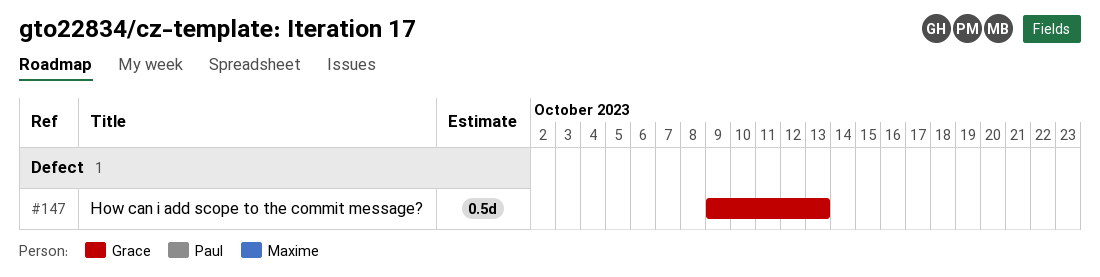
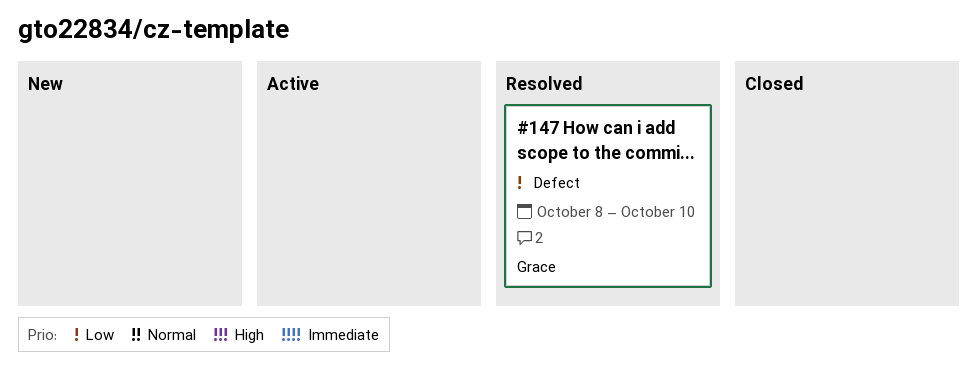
#147, start: Oct 9 -> Oct 8
#147, due: Oct 13 -> Oct 10

